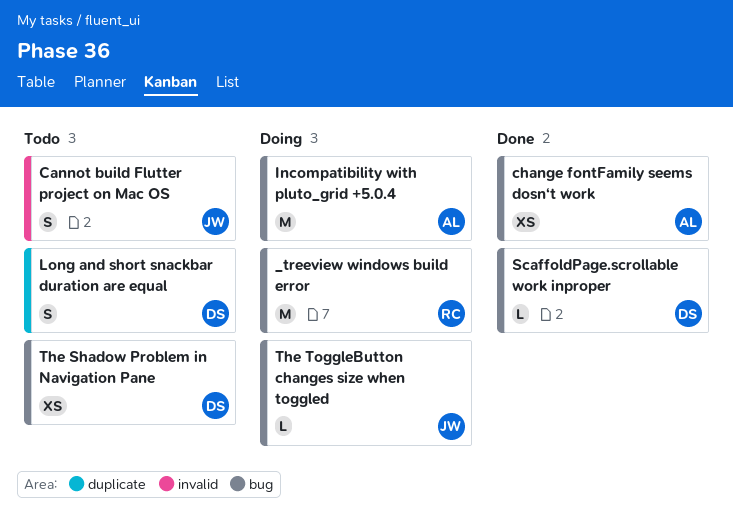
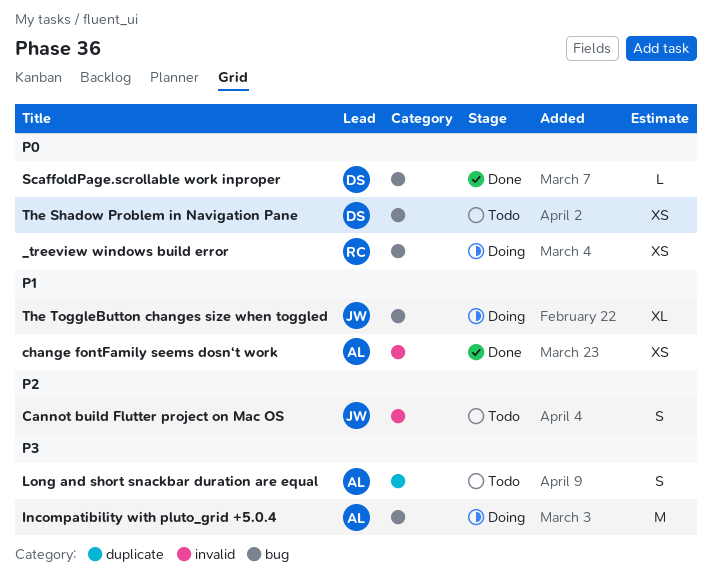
_treeview windows build error, estimate: M -> XS
change fontFamily seems dosn‘t work, label: bug -> invalid
Long and short snackbar duration are equal, owner: DS -> AL
The ToggleButton changes size when toggled, estimate: L -> XL

